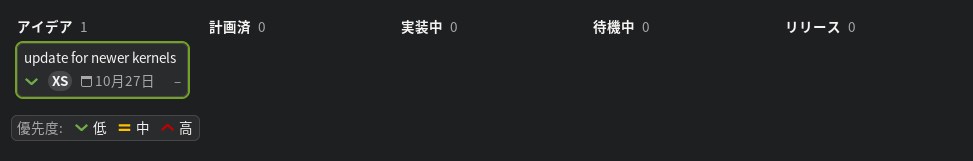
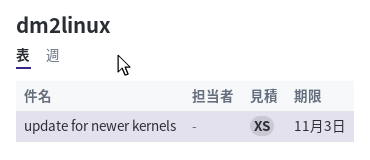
update for newer kernels, due: Oct 27 -> Nov 3

